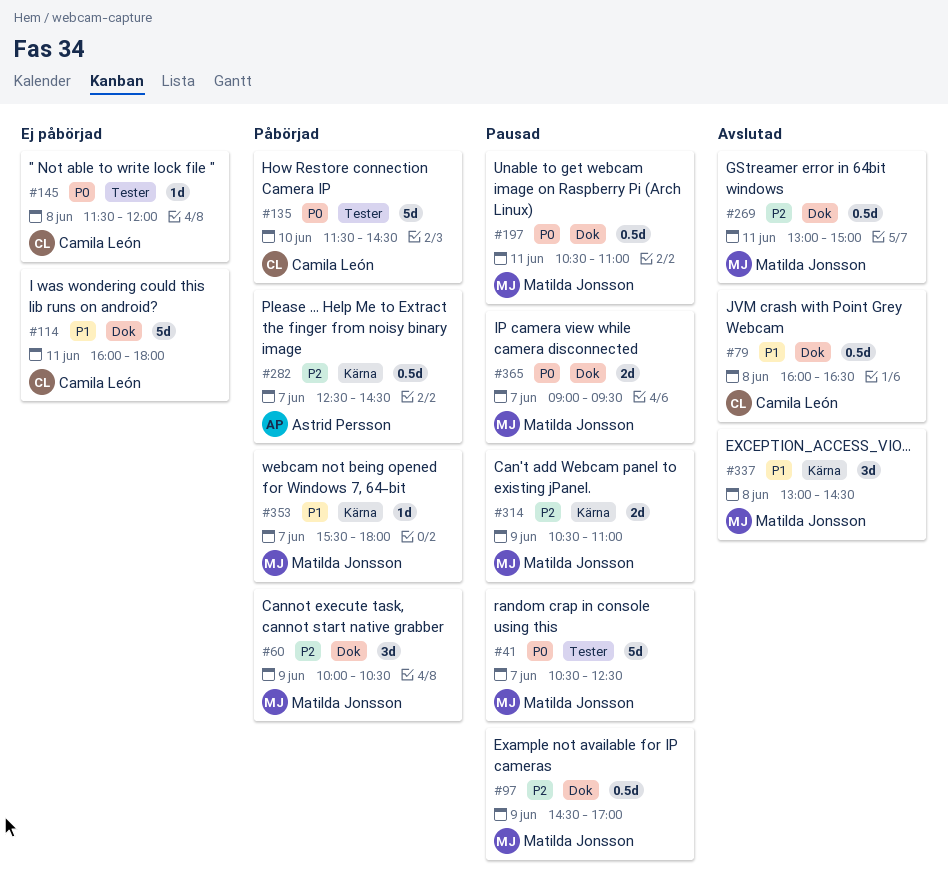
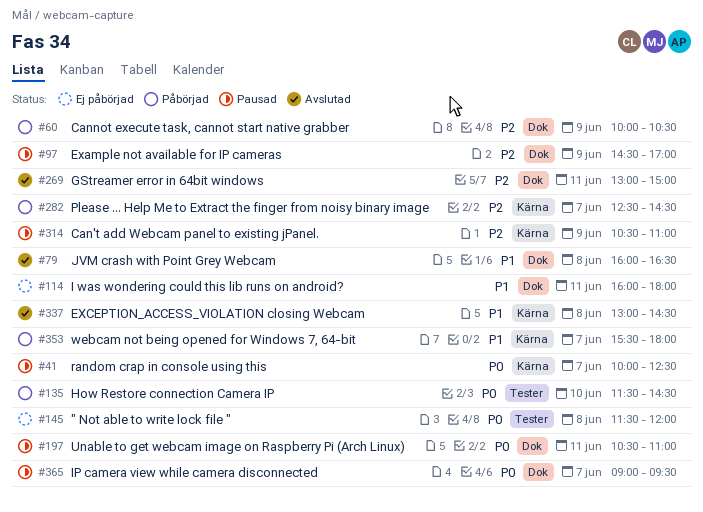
#41, label: Tester -> Kärna
#41, begins: 10:30 -> 10:00

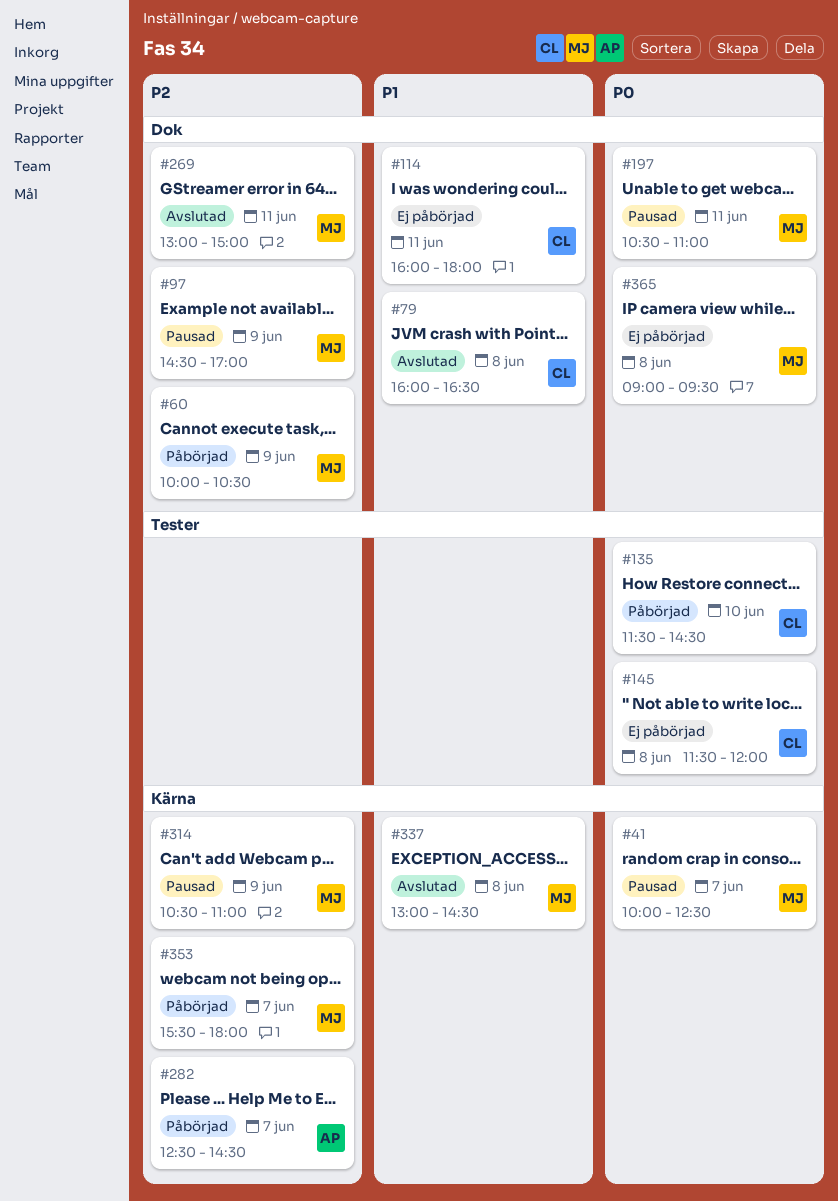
#353, priority: P1 -> P2
#365, status: Pausad -> Ej påbörjad
#365, day: Jun 7 -> Jun 8

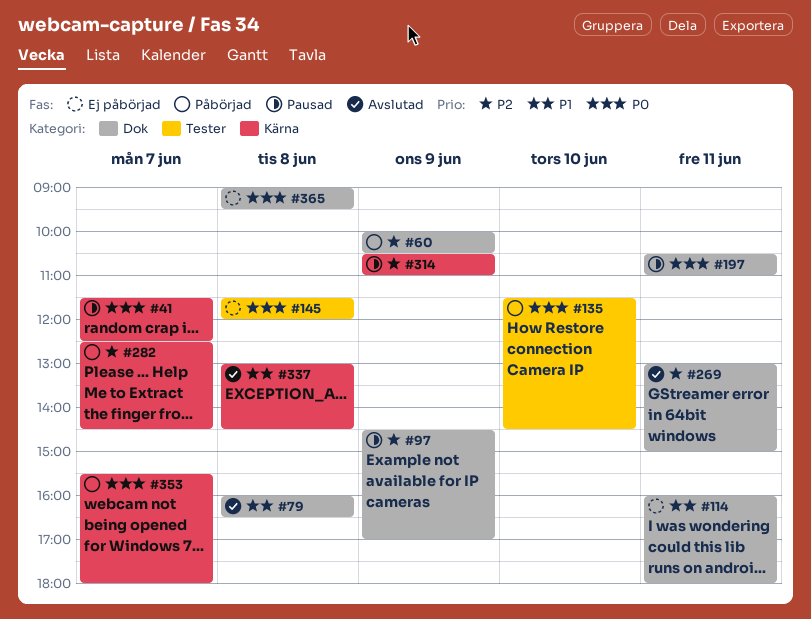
#41, begins: 10:00 -> 11:30
#353, priority: P2 -> P0

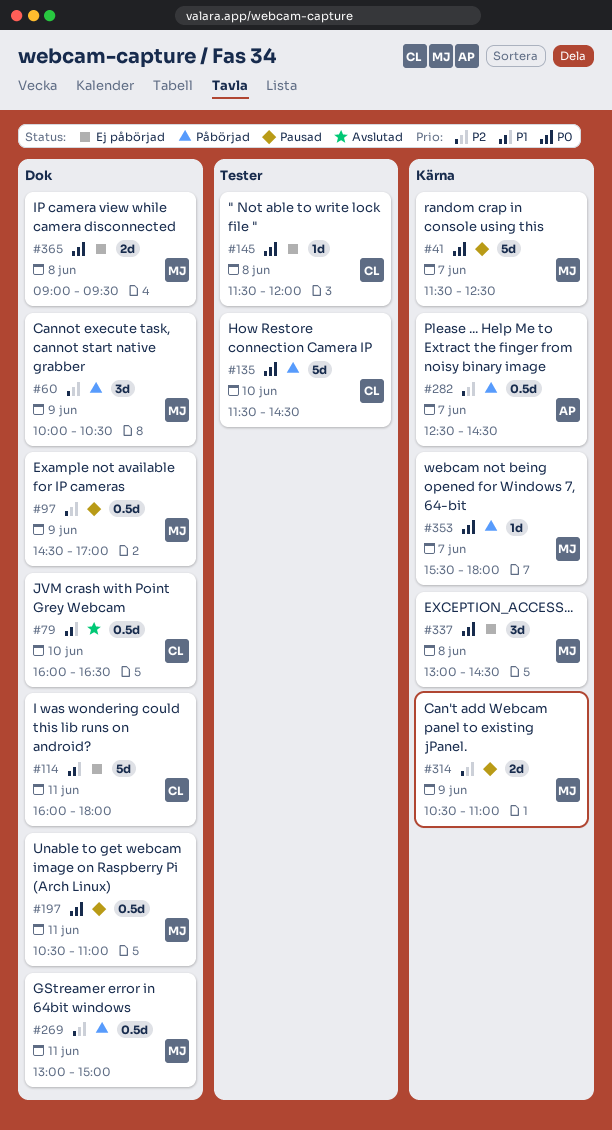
#79, day: Jun 8 -> Jun 10
#269, status: Avslutad -> Påbörjad
#337, status: Avslutad -> Ej påbörjad
#337, priority: P1 -> P0

